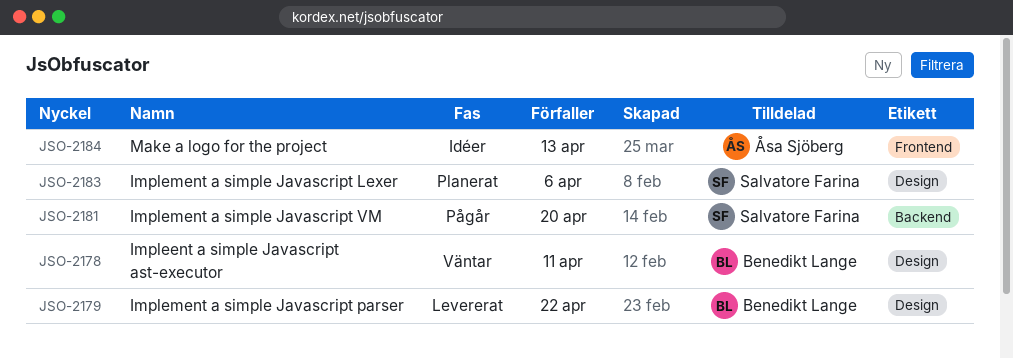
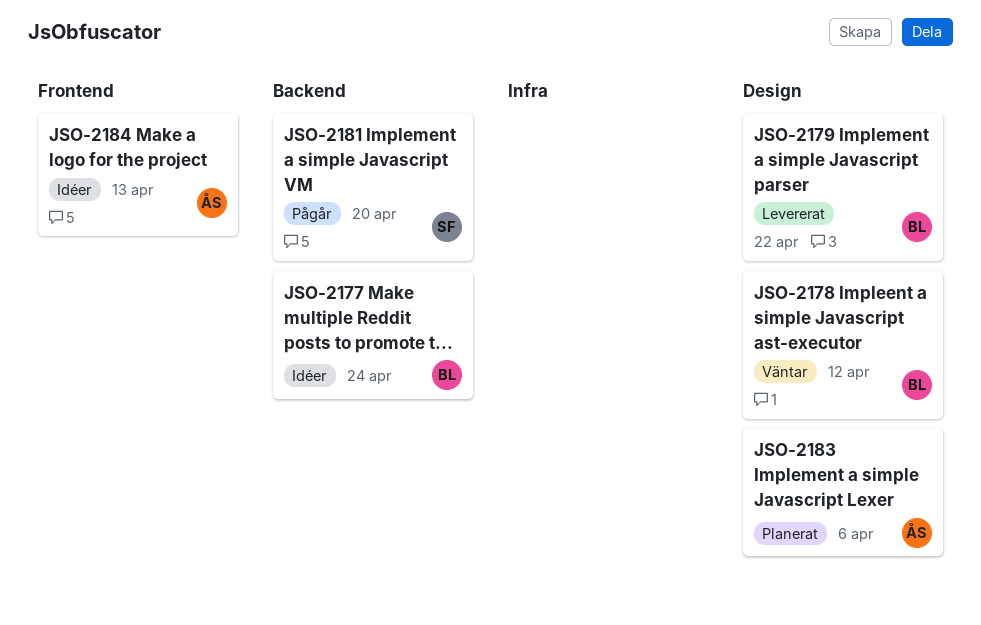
JSO-2177: none -> present
JSO-2178, due: Apr 11 -> Apr 12
JSO-2183, owner: Salvatore Farina -> Åsa Sjöberg

